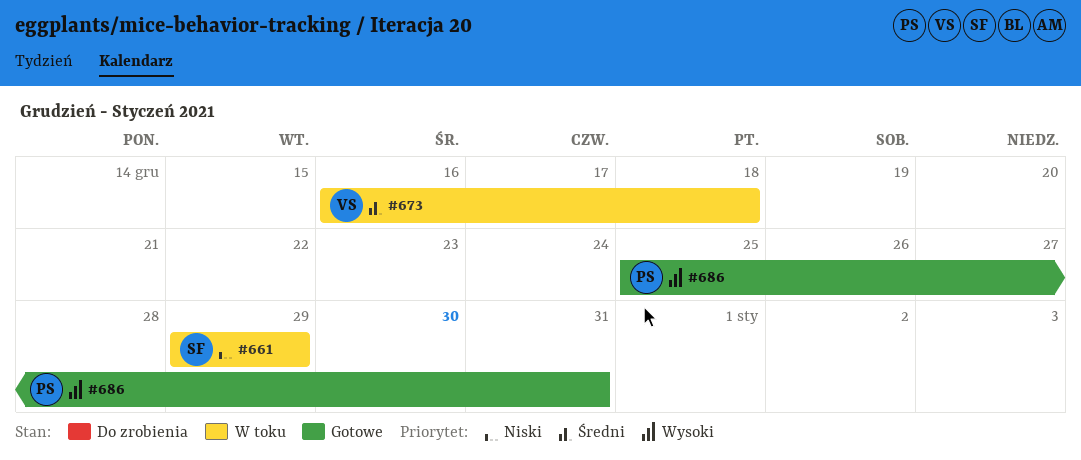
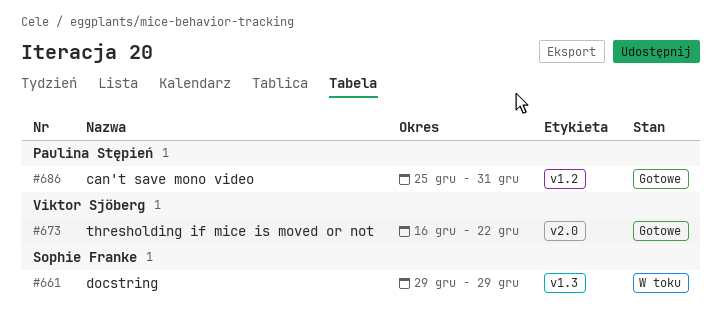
#673, status: W toku -> Gotowe
#673, due: Dec 18 -> Dec 22

